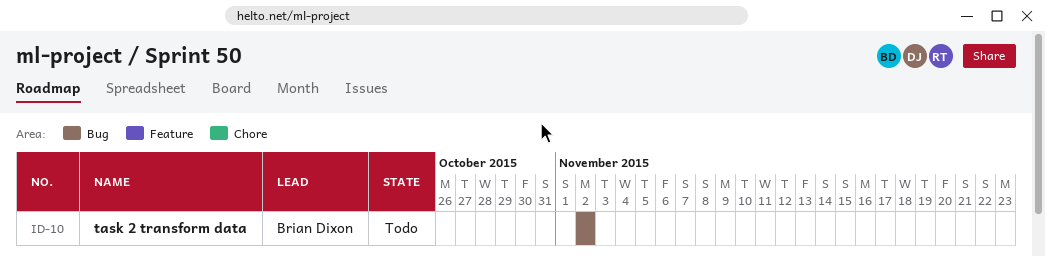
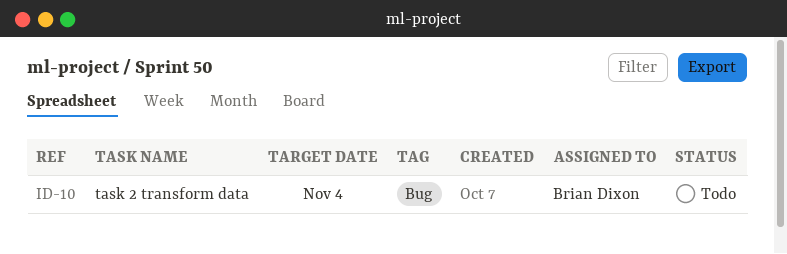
ID-10, due: Nov 2 -> Nov 4

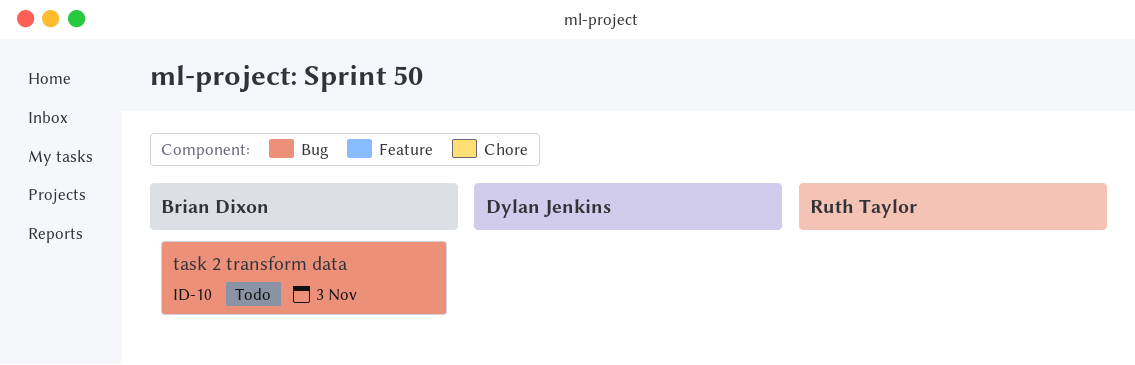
ID-10, due: Nov 4 -> Nov 3

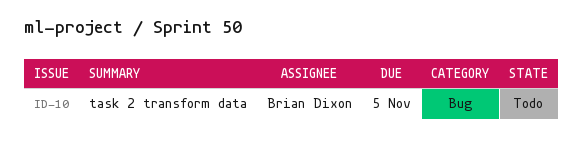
ID-10, due: Nov 3 -> Nov 5

